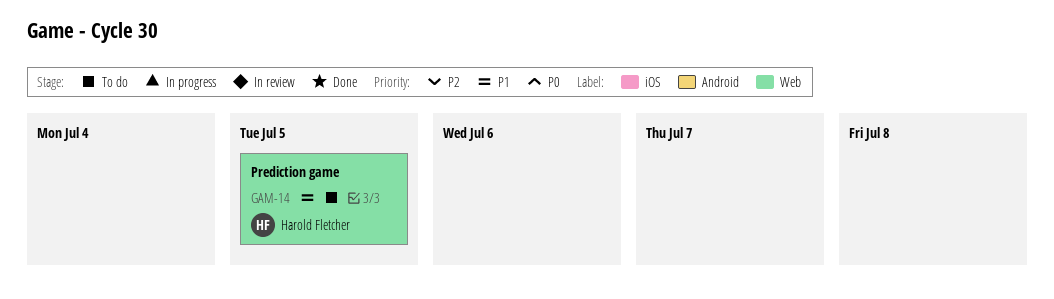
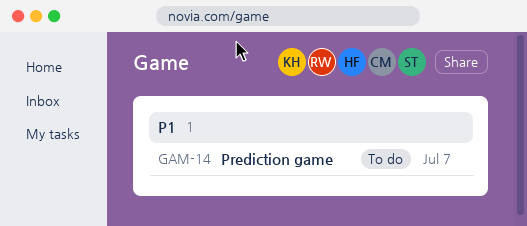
GAM-14, due: Jul 5 -> Jul 7

